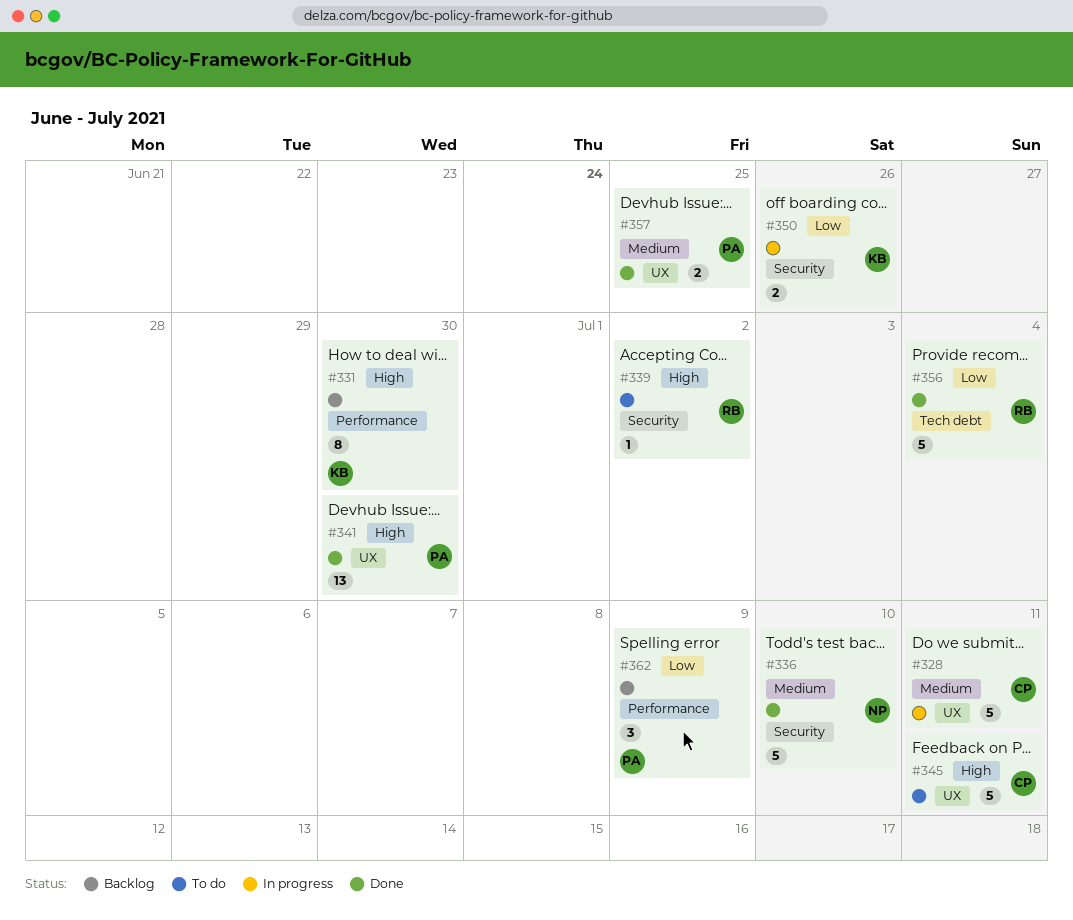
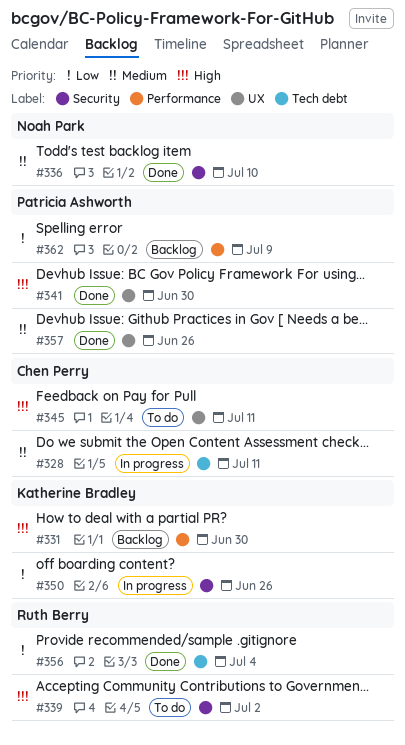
#328, label: UX -> Tech debt
#357, due: Jun 25 -> Jun 26

